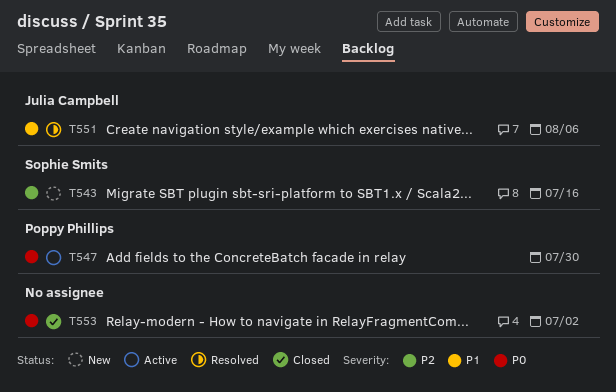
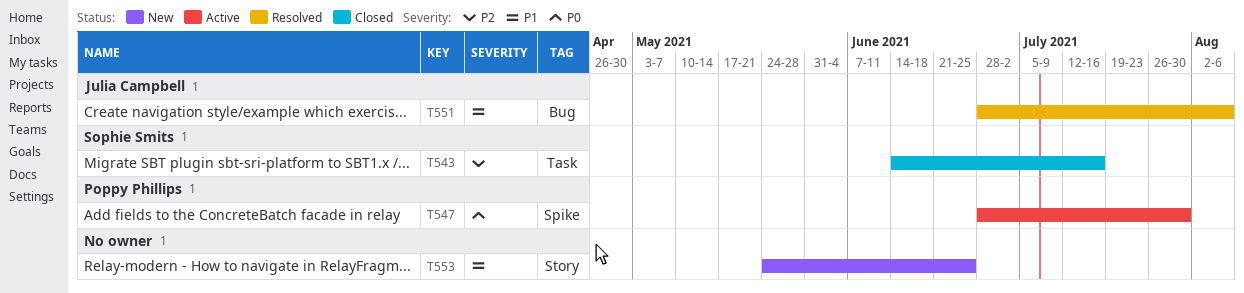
T543, status: New -> Closed
T553, status: Closed -> New
T553, priority: P0 -> P1
T553, due: Jul 2 -> Jun 25

